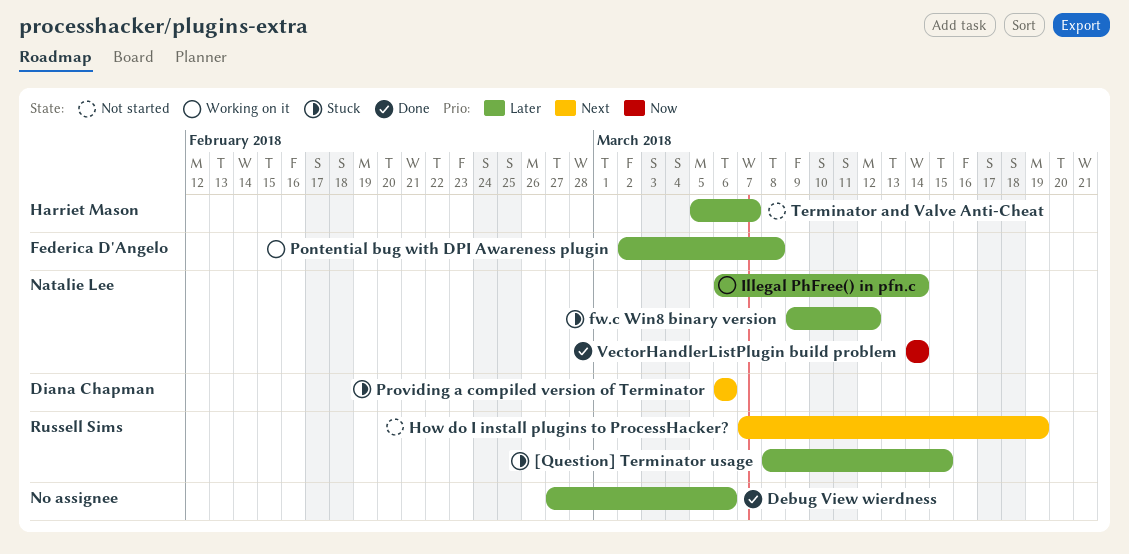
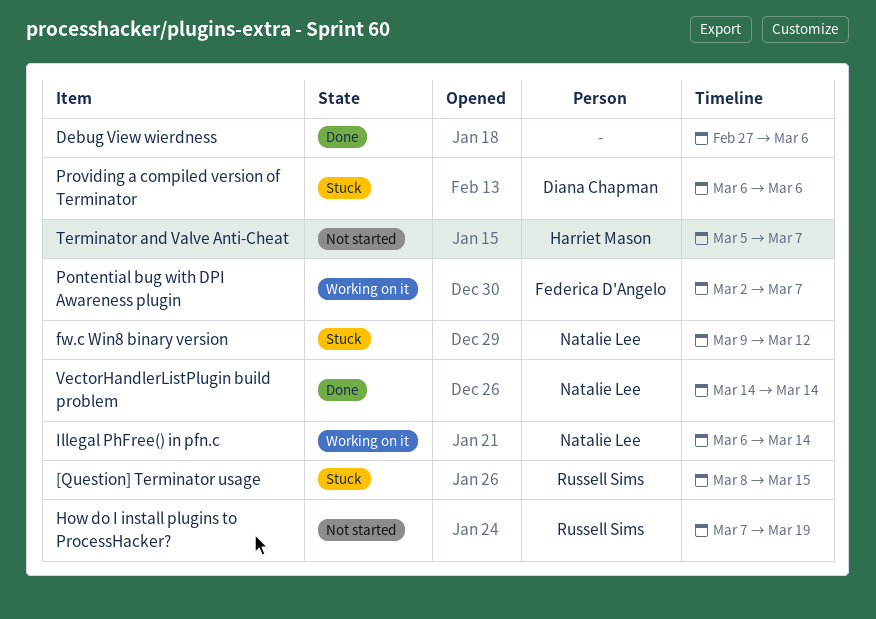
Pontential bug with DPI Awareness plugin, due: Mar 8 -> Mar 7

